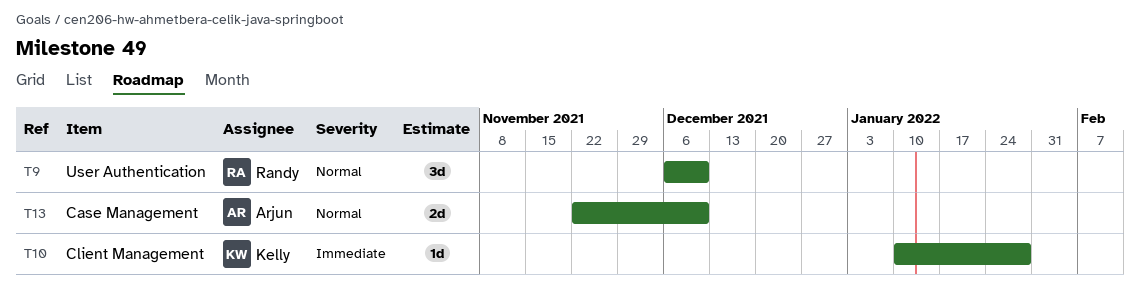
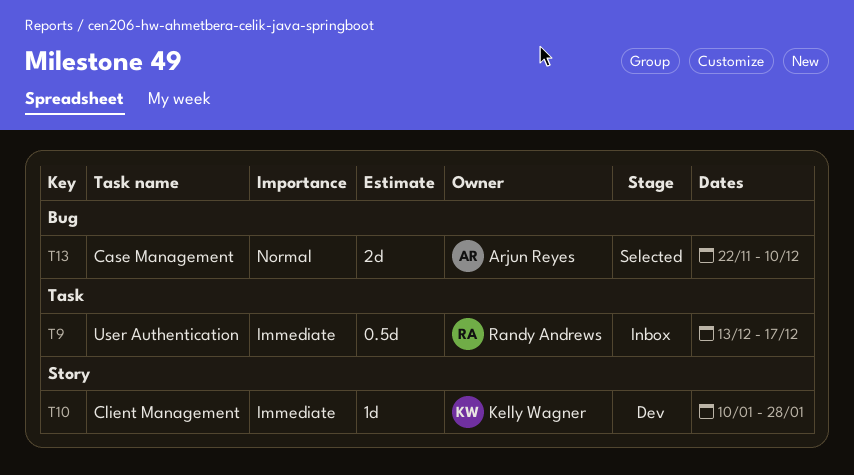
T9, priority: Normal -> Immediate
T9, estimate: 3d -> 0.5d
T9, start: Dec 6 -> Dec 13
T9, due: Dec 10 -> Dec 17

